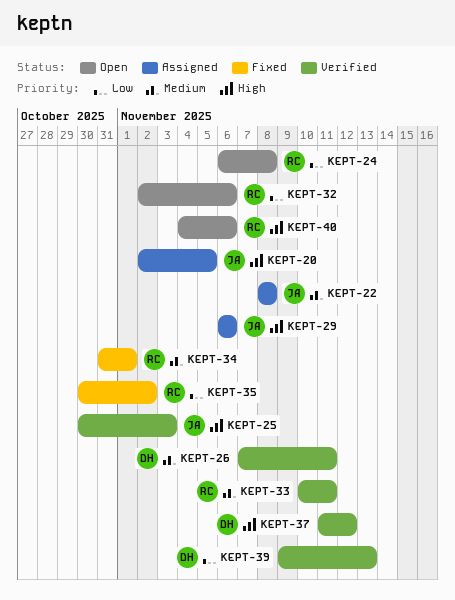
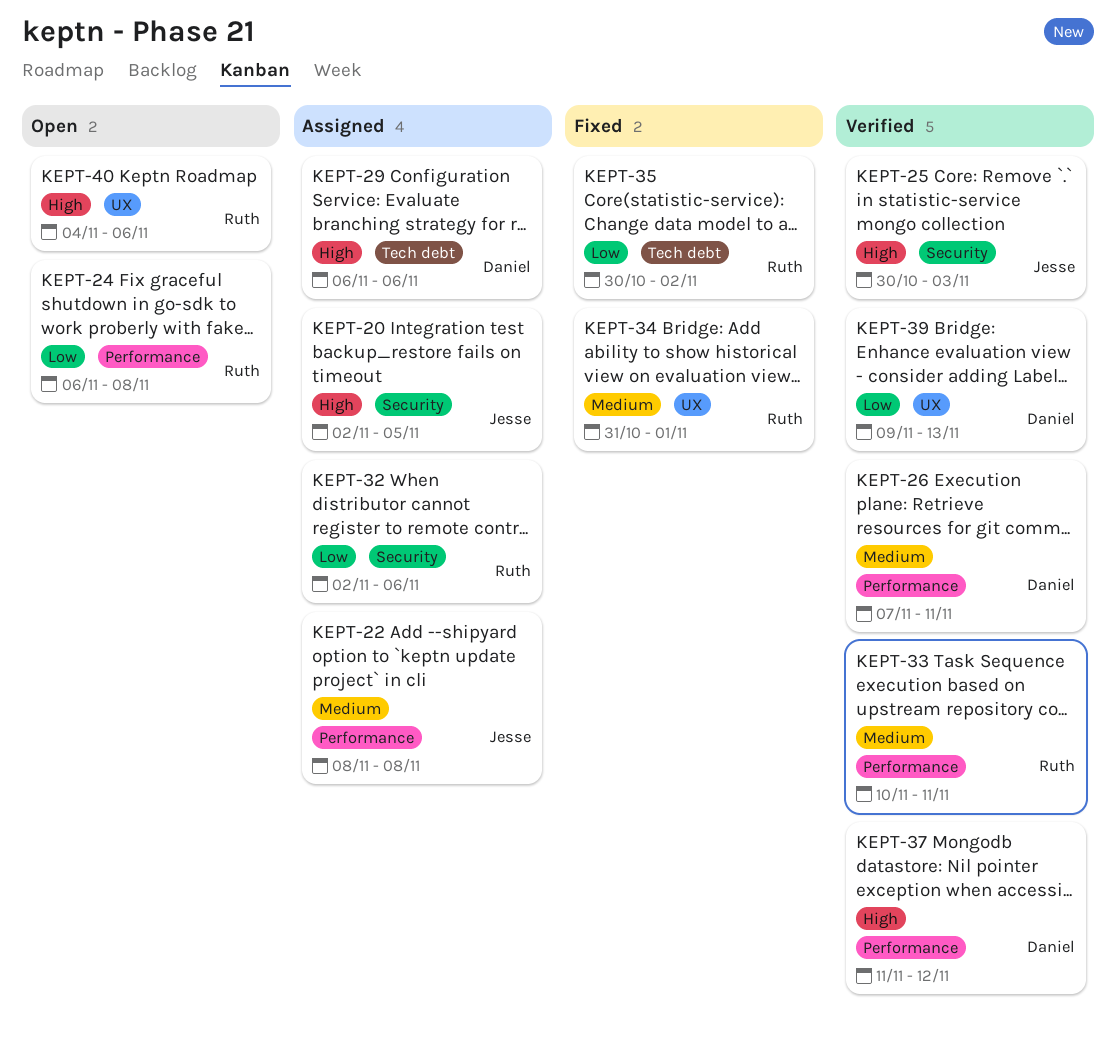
KEPT-29, owner: Jesse -> Daniel
KEPT-32, status: Open -> Assigned

